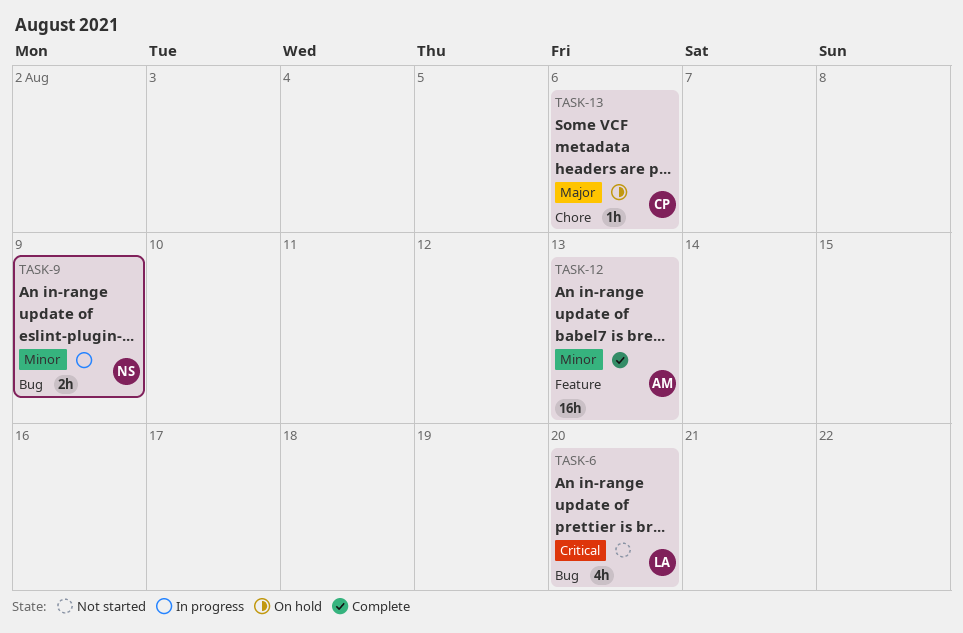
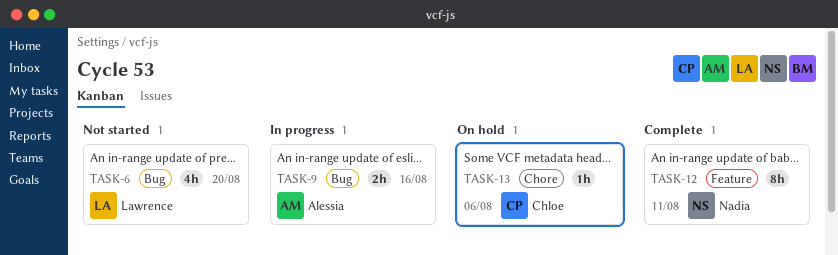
TASK-9, owner: Nadia -> Alessia
TASK-9, due: Aug 9 -> Aug 16
TASK-12, owner: Alessia -> Nadia
TASK-12, estimate: 16h -> 8h
TASK-12, due: Aug 13 -> Aug 11

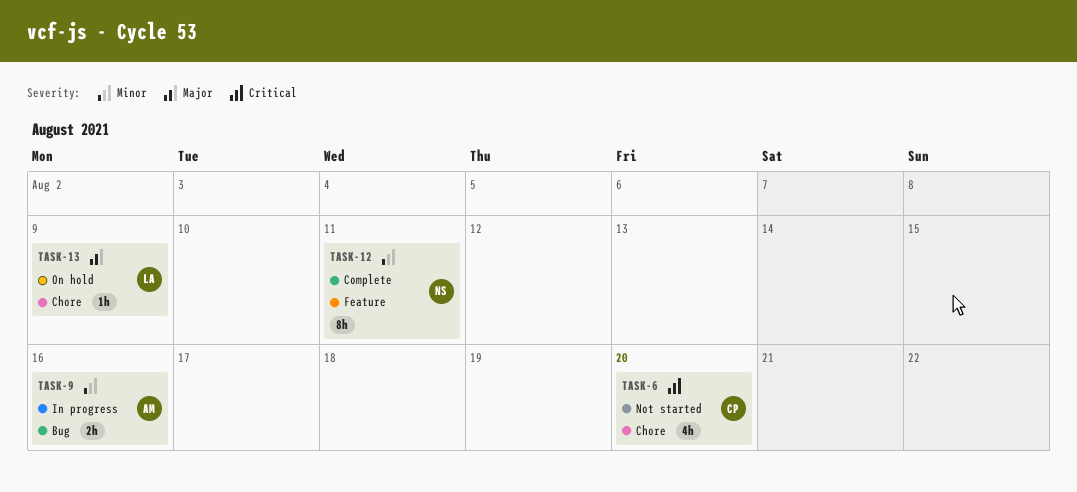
TASK-6, owner: Lawrence -> Chloe
TASK-6, label: Bug -> Chore
TASK-13, owner: Chloe -> Lawrence
TASK-13, due: Aug 6 -> Aug 9

